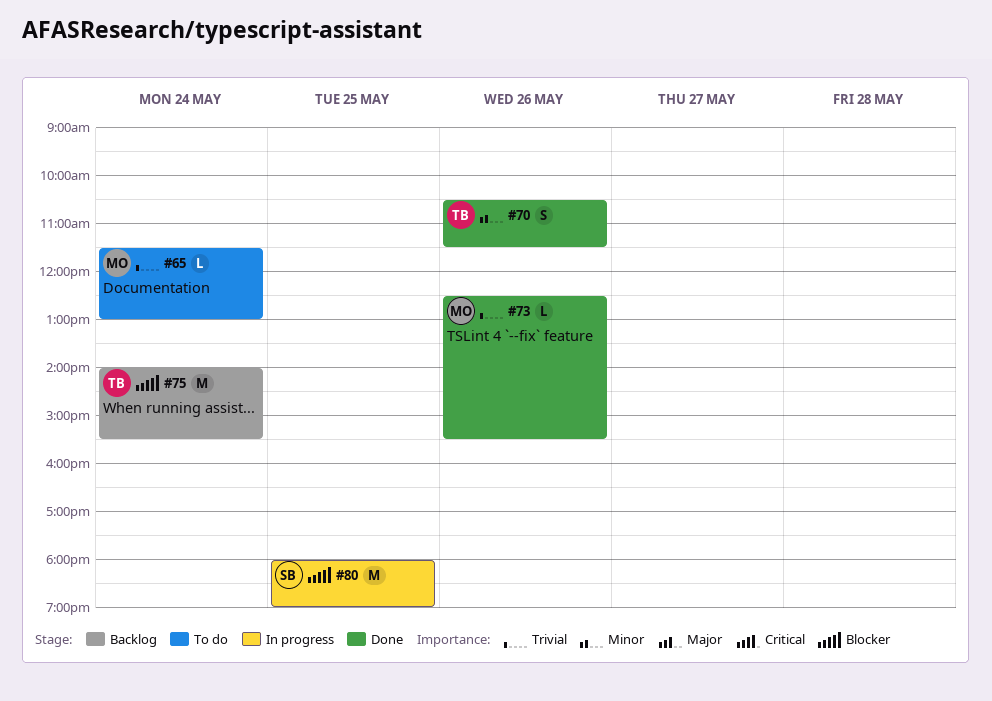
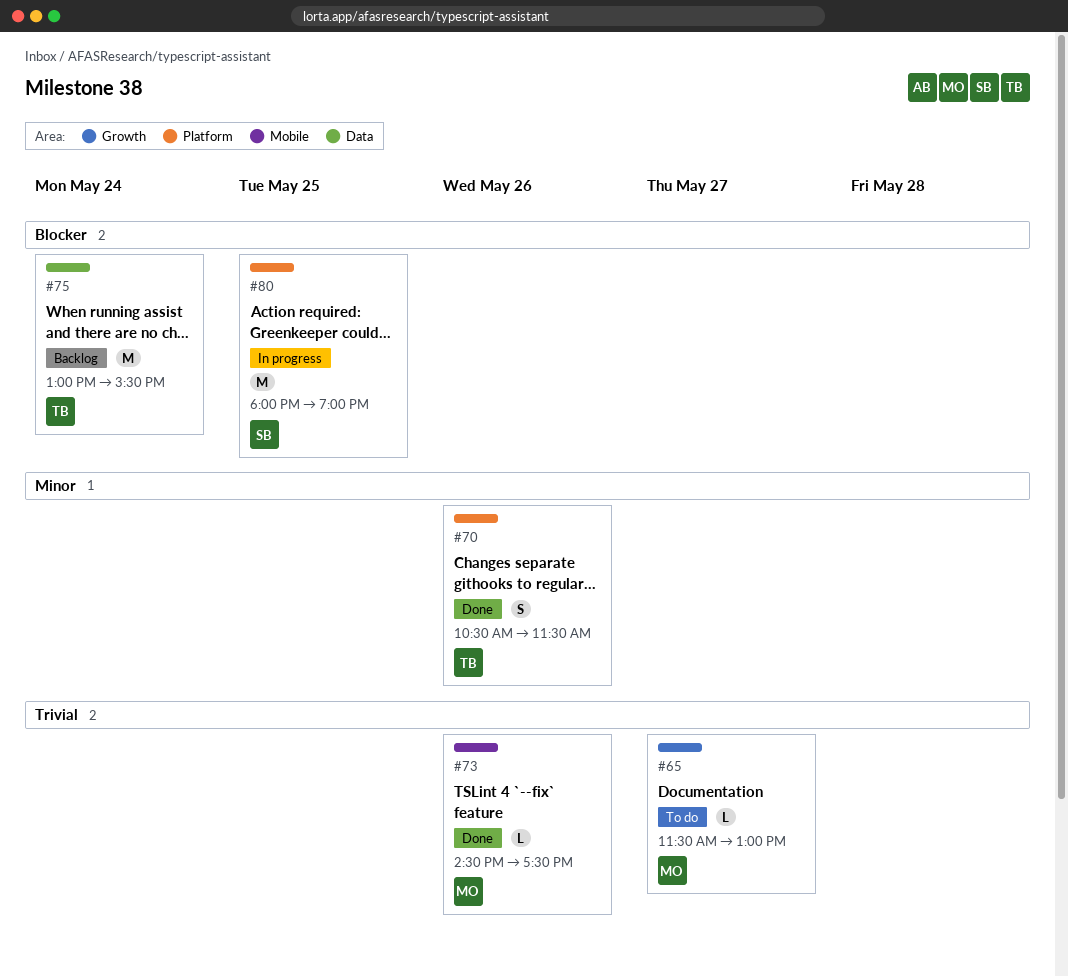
#65, day: May 24 -> May 27
#73, begins: 12:30 -> 14:30
#73, ends: 15:30 -> 17:30
#75, begins: 14:00 -> 13:00

